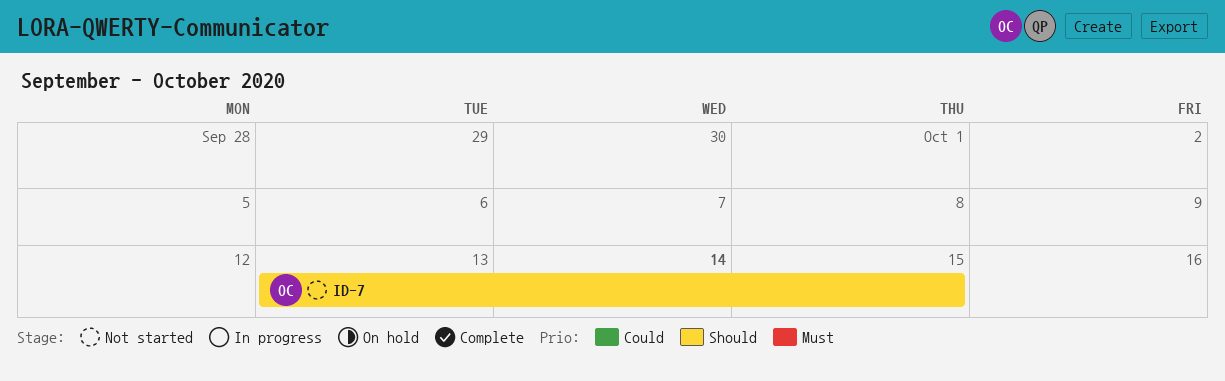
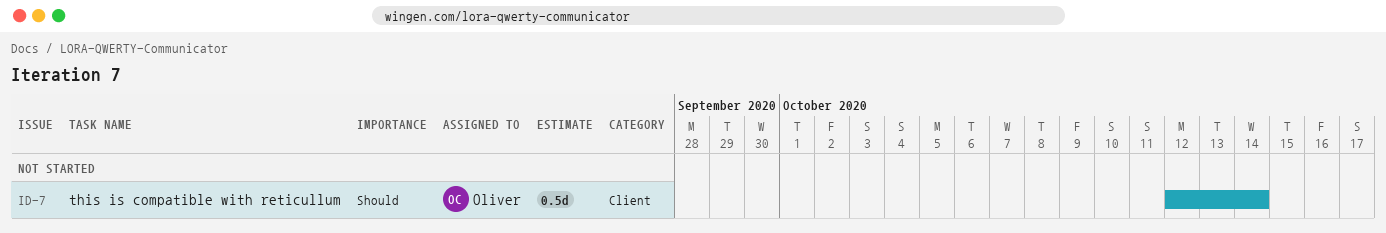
ID-7, start: Oct 13 -> Oct 12
ID-7, due: Oct 15 -> Oct 14

